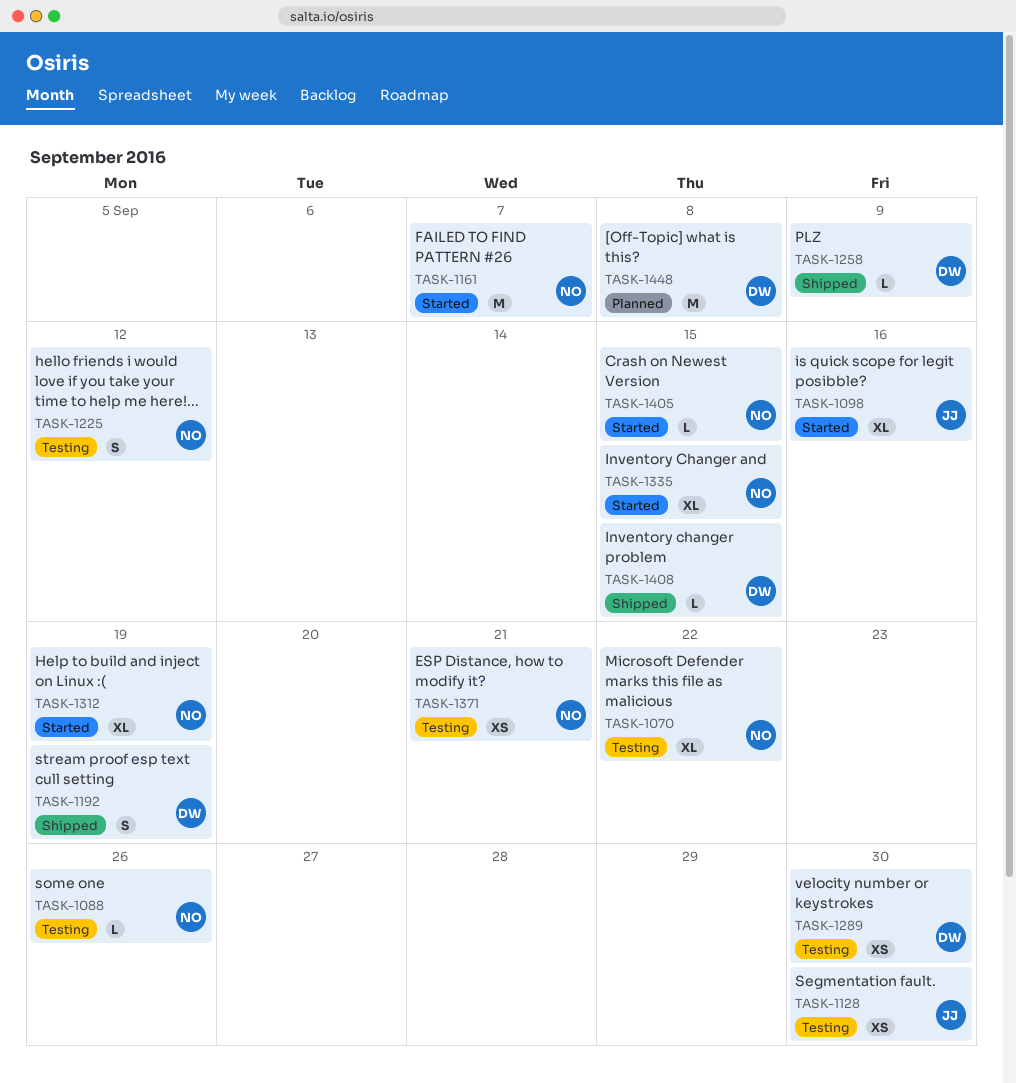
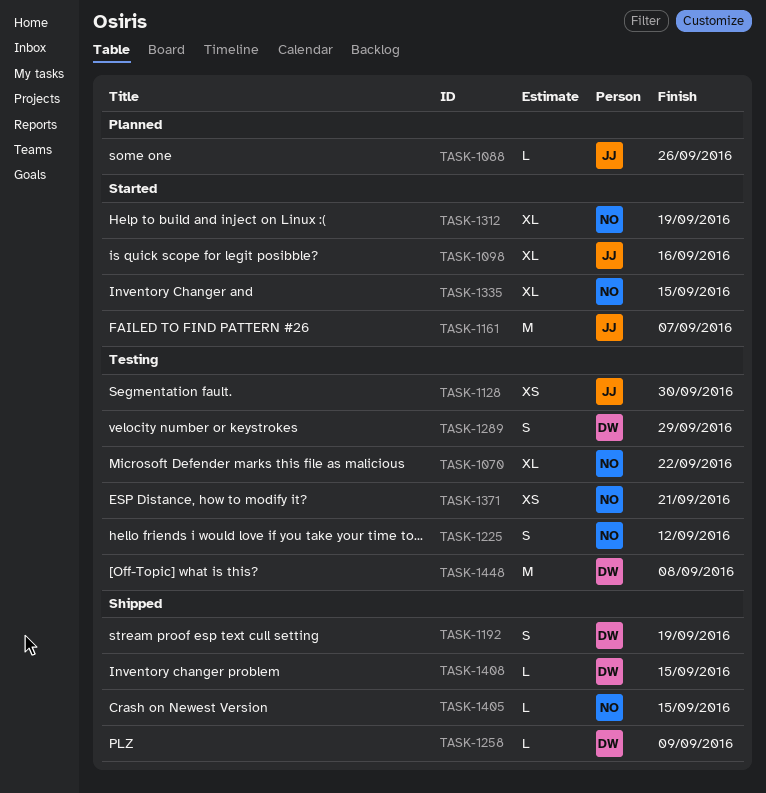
TASK-1088, status: Testing -> Planned
TASK-1088, owner: NO -> JJ
TASK-1161, owner: NO -> JJ
TASK-1289, estimate: XS -> S
TASK-1289, due: Sep 30 -> Sep 29
TASK-1405, status: Started -> Shipped
TASK-1448, status: Planned -> Testing

